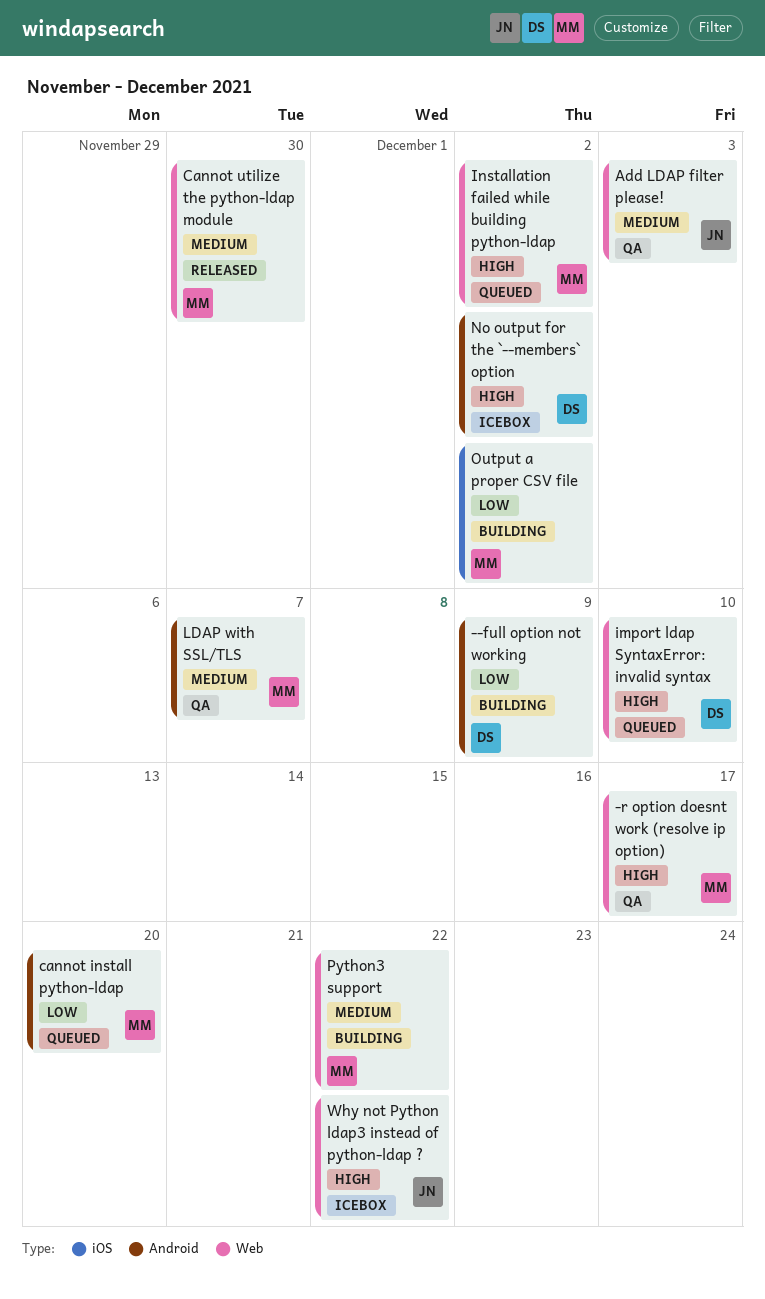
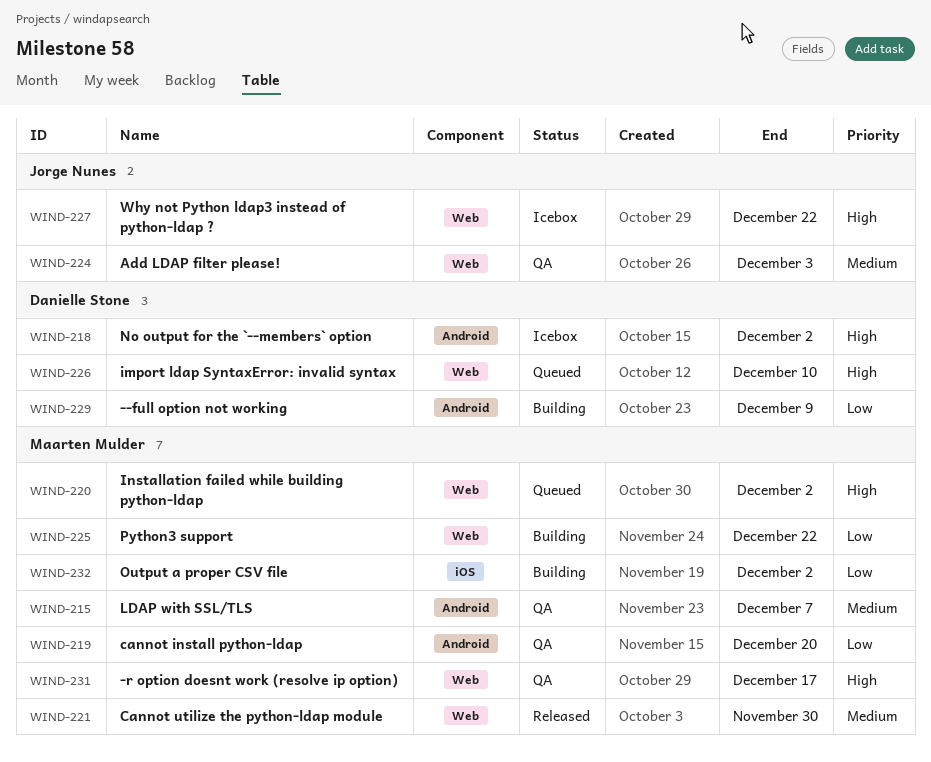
cannot install python-ldap, status: Queued -> QA
Python3 support, priority: Medium -> Low

